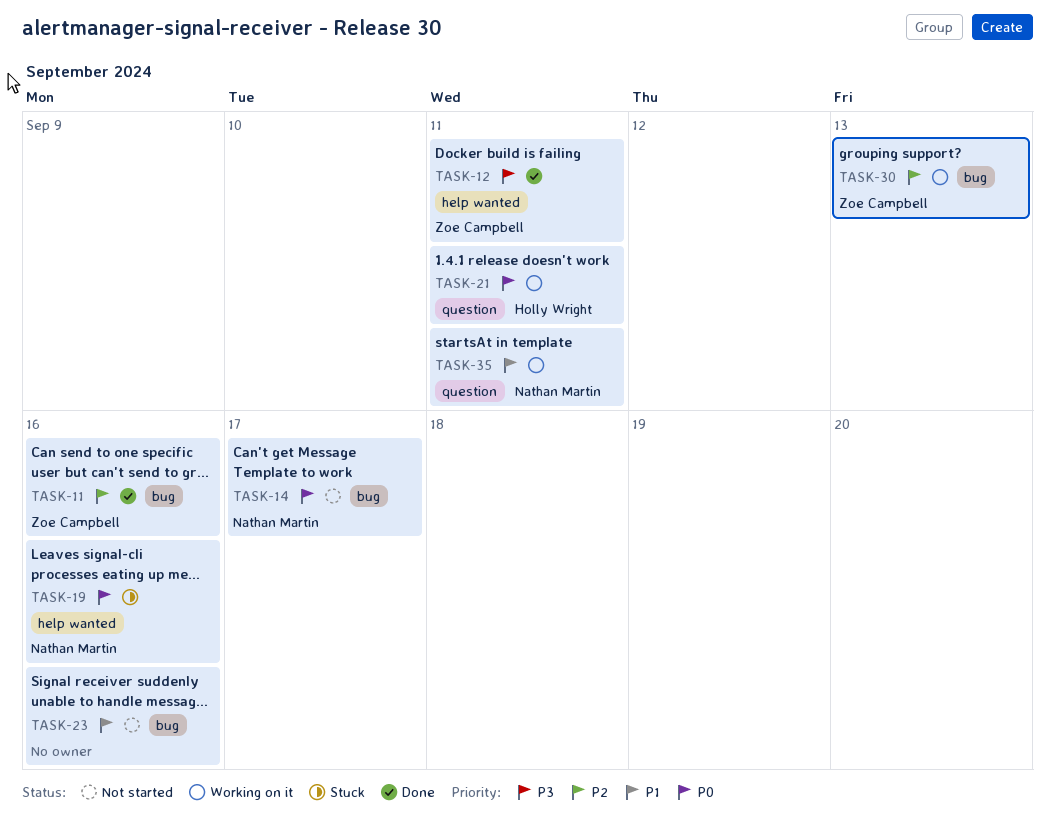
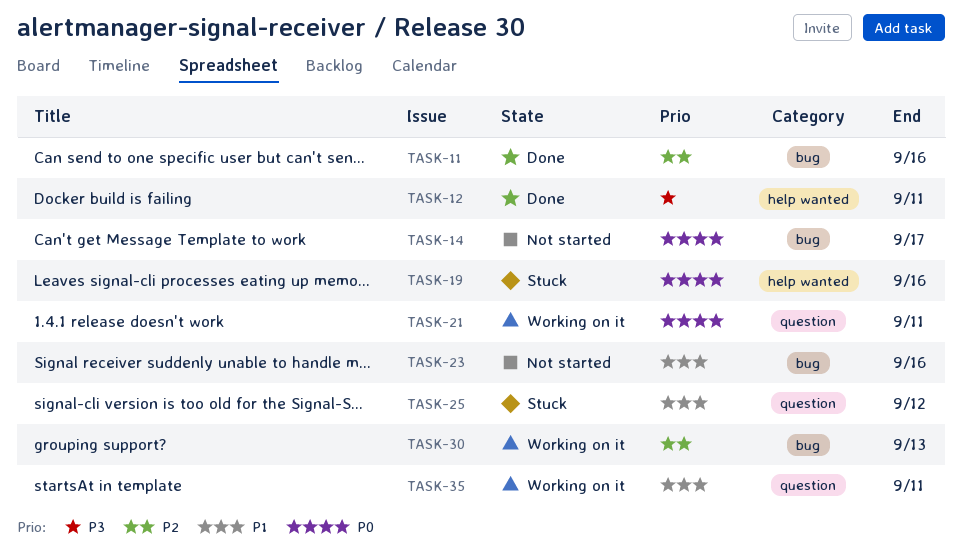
TASK-25: none -> present

